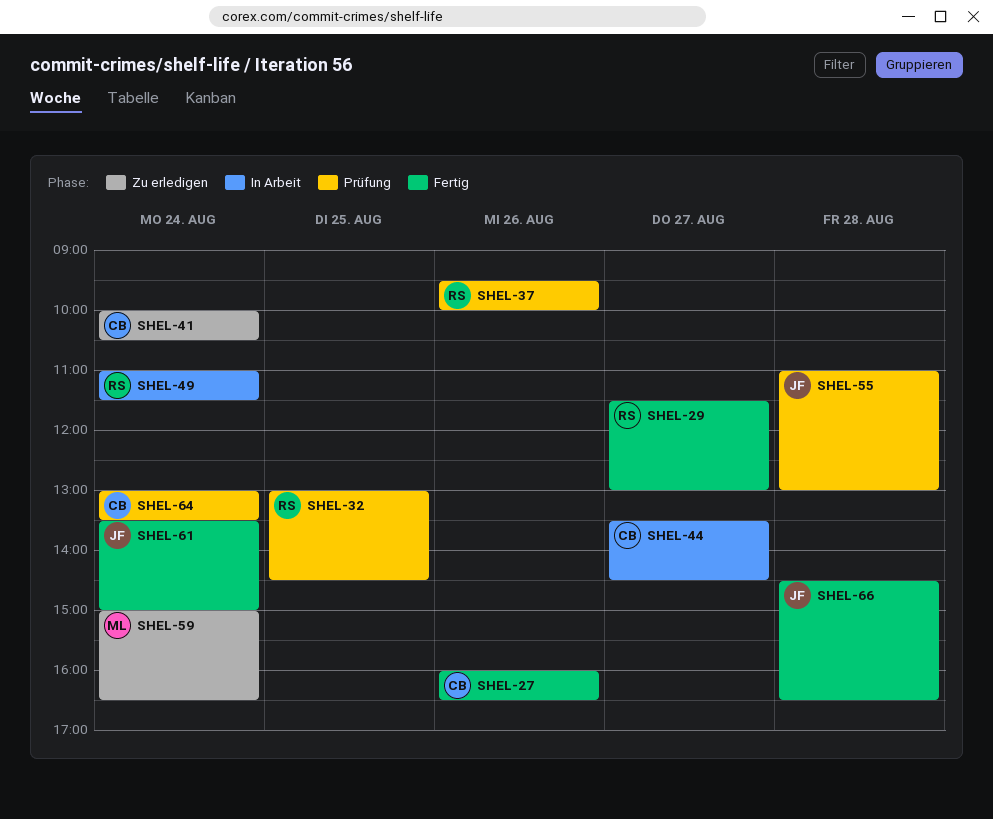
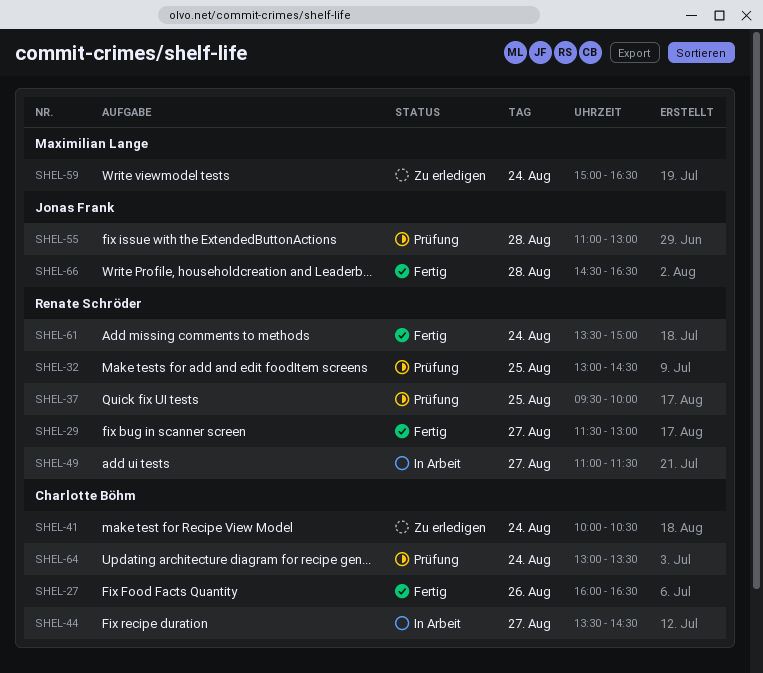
SHEL-37, day: Aug 26 -> Aug 25
SHEL-49, day: Aug 24 -> Aug 27
SHEL-61, owner: Jonas Frank -> Renate Schröder

